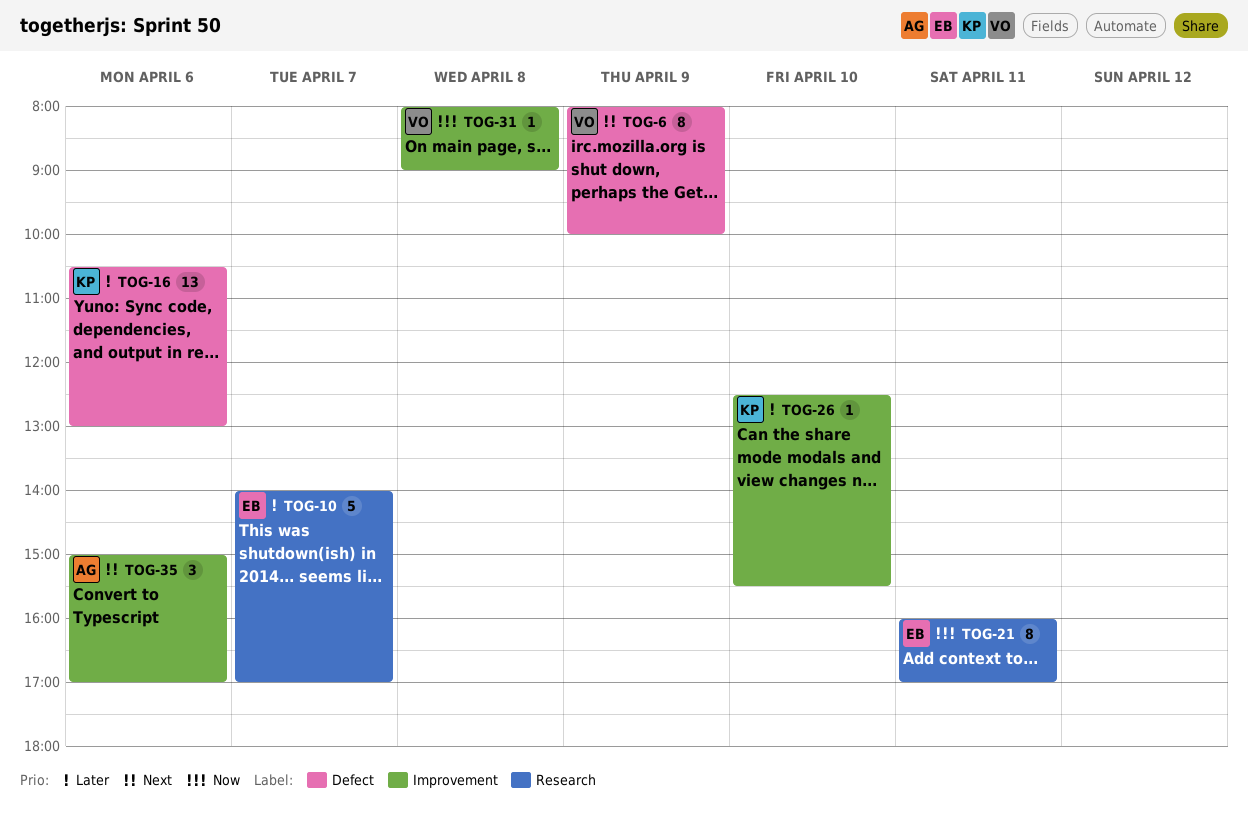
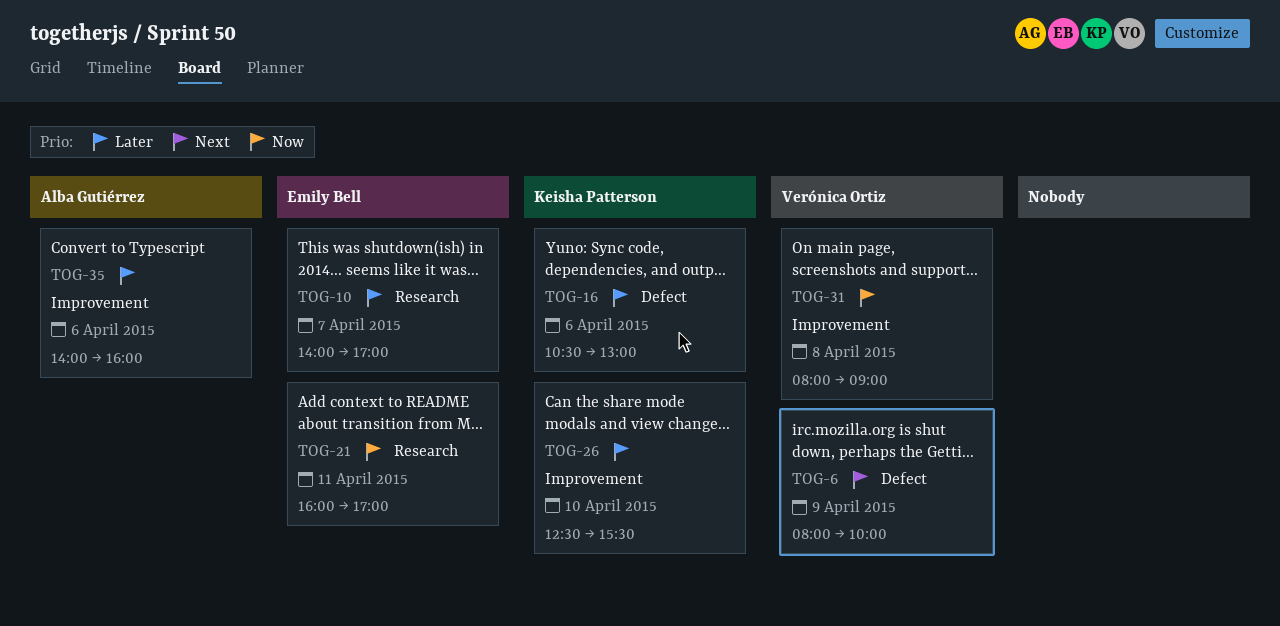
TOG-35, priority: Next -> Later
TOG-35, begins: 15:00 -> 14:00
TOG-35, ends: 17:00 -> 16:00

